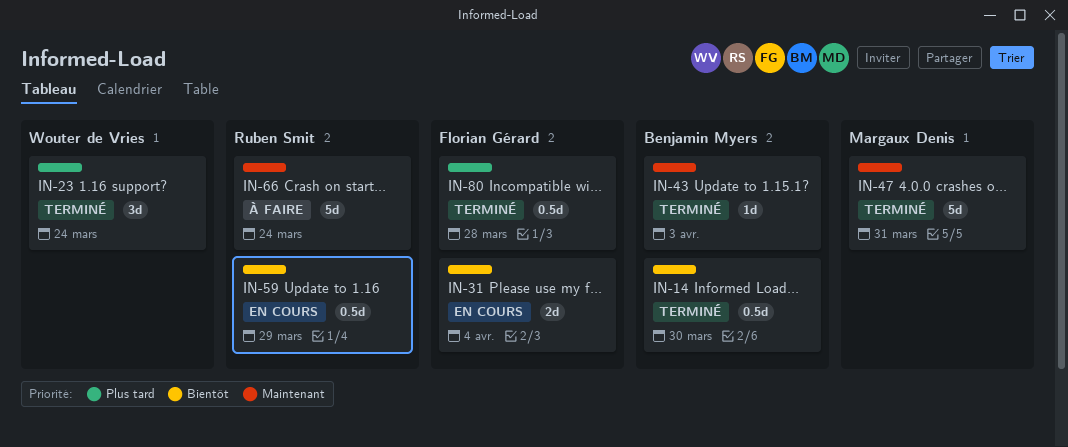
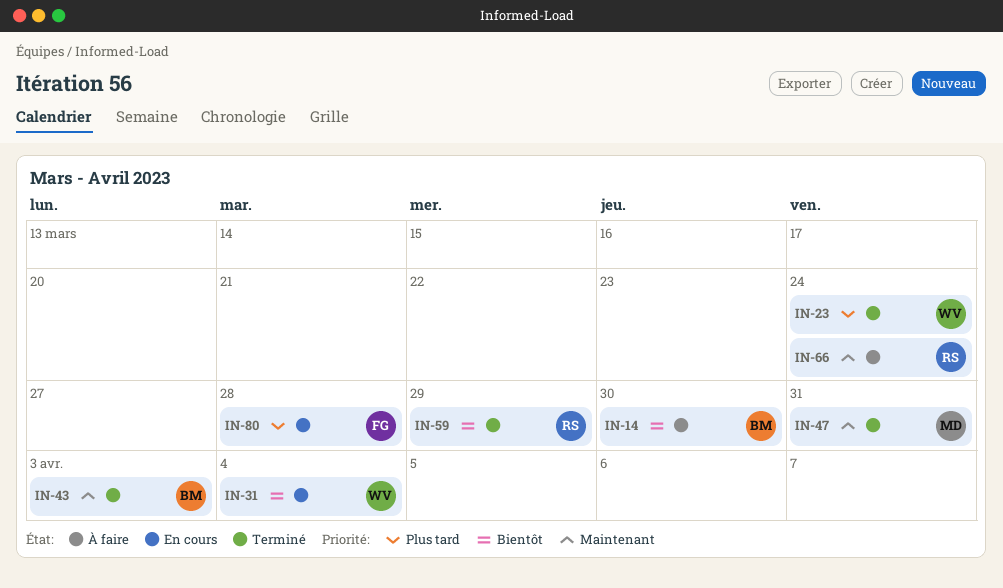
IN-14, status: Terminé -> À faire
IN-31, owner: Florian Gérard -> Wouter de Vries
IN-59, status: En cours -> Terminé
IN-80, status: Terminé -> En cours

